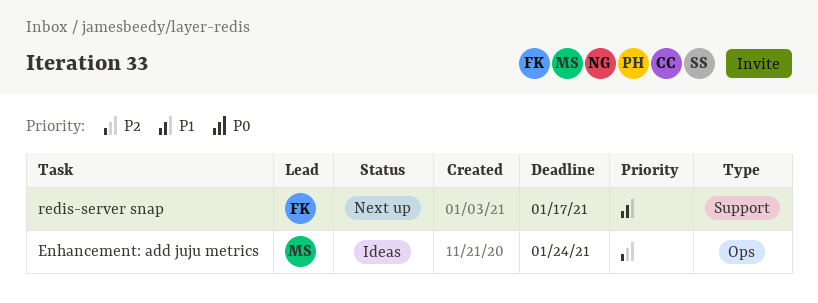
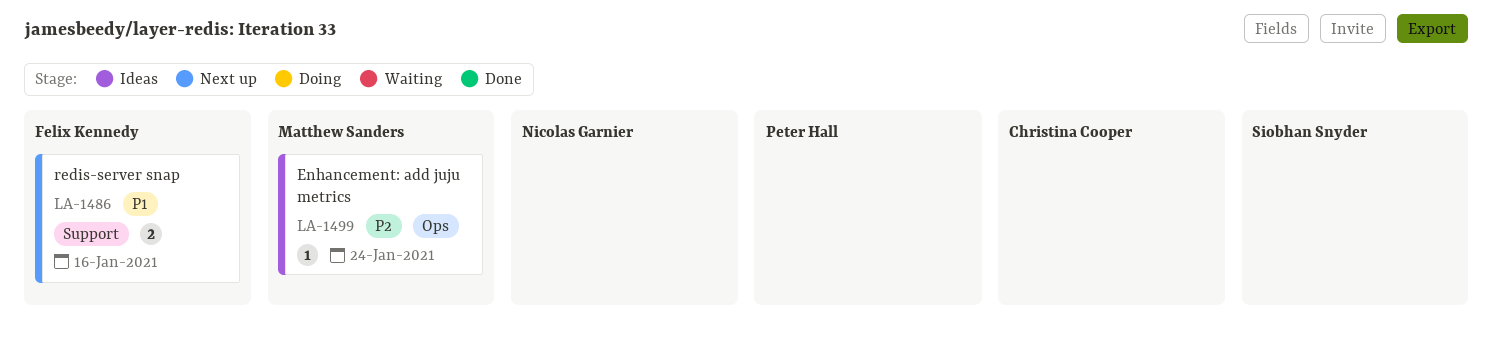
redis-server snap, due: Jan 17 -> Jan 16

